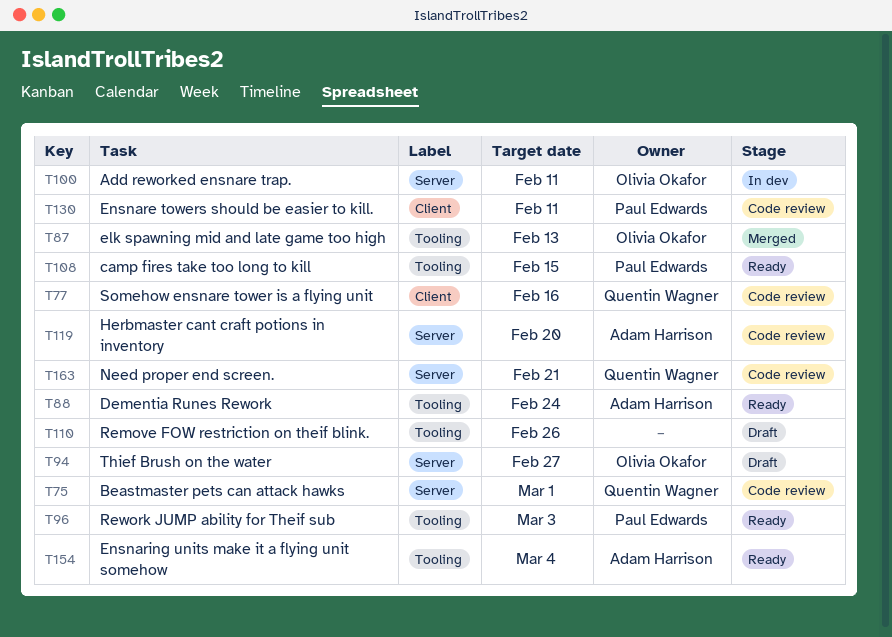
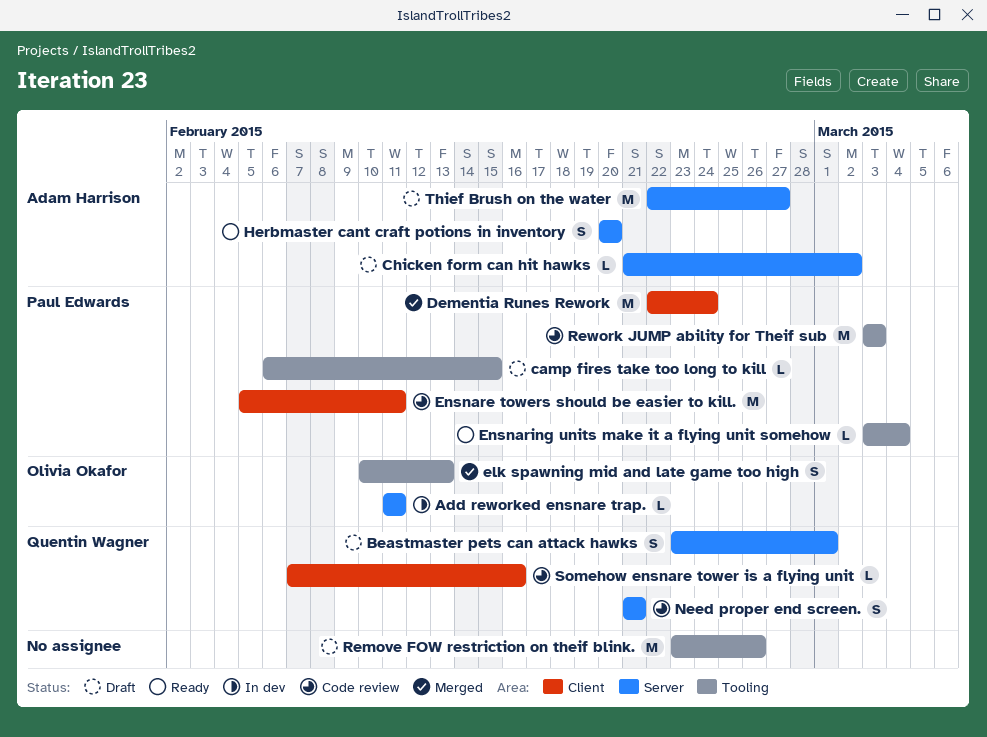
Beastmaster pets can attack hawks, status: Code review -> Draft
camp fires take too long to kill, status: Ready -> Draft
Chicken form can hit hawks: none -> present
Dementia Runes Rework, status: Ready -> Merged
Dementia Runes Rework, owner: Adam Harrison -> Paul Edwards
Dementia Runes Rework, label: Tooling -> Client
Ensnaring units make it a flying unit somehow, owner: Adam Harrison -> Paul Edwards
Herbmaster cant craft potions in inventory, status: Code review -> Ready
Rework JUMP ability for Theif sub, status: Ready -> Code review
Thief Brush on the water, owner: Olivia Okafor -> Adam Harrison

